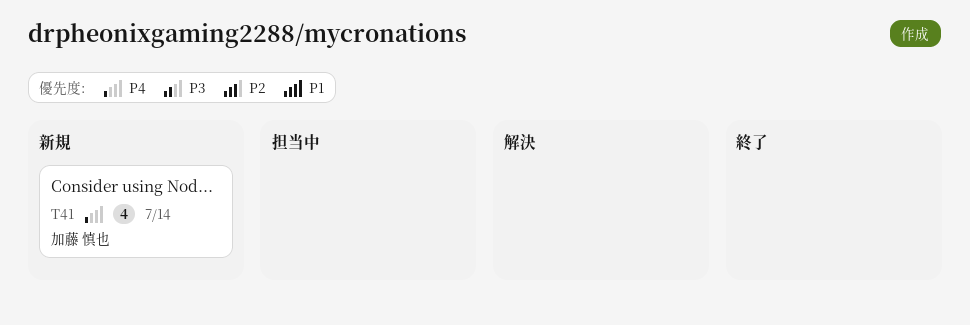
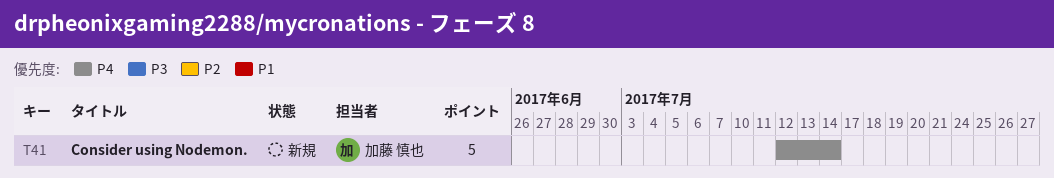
T41, estimate: 4 -> 5

